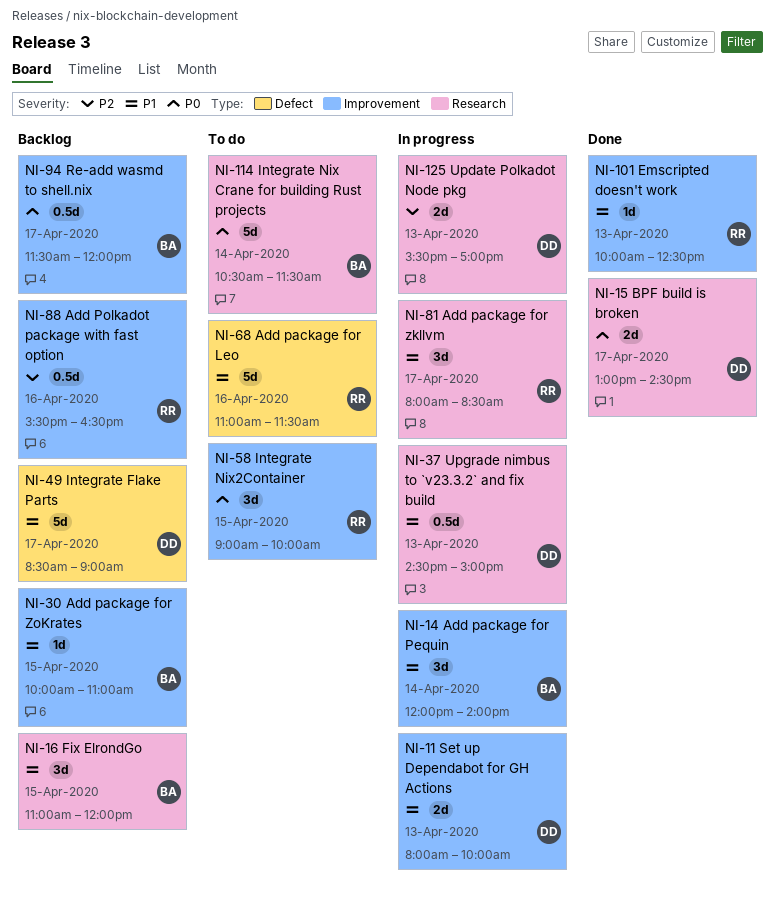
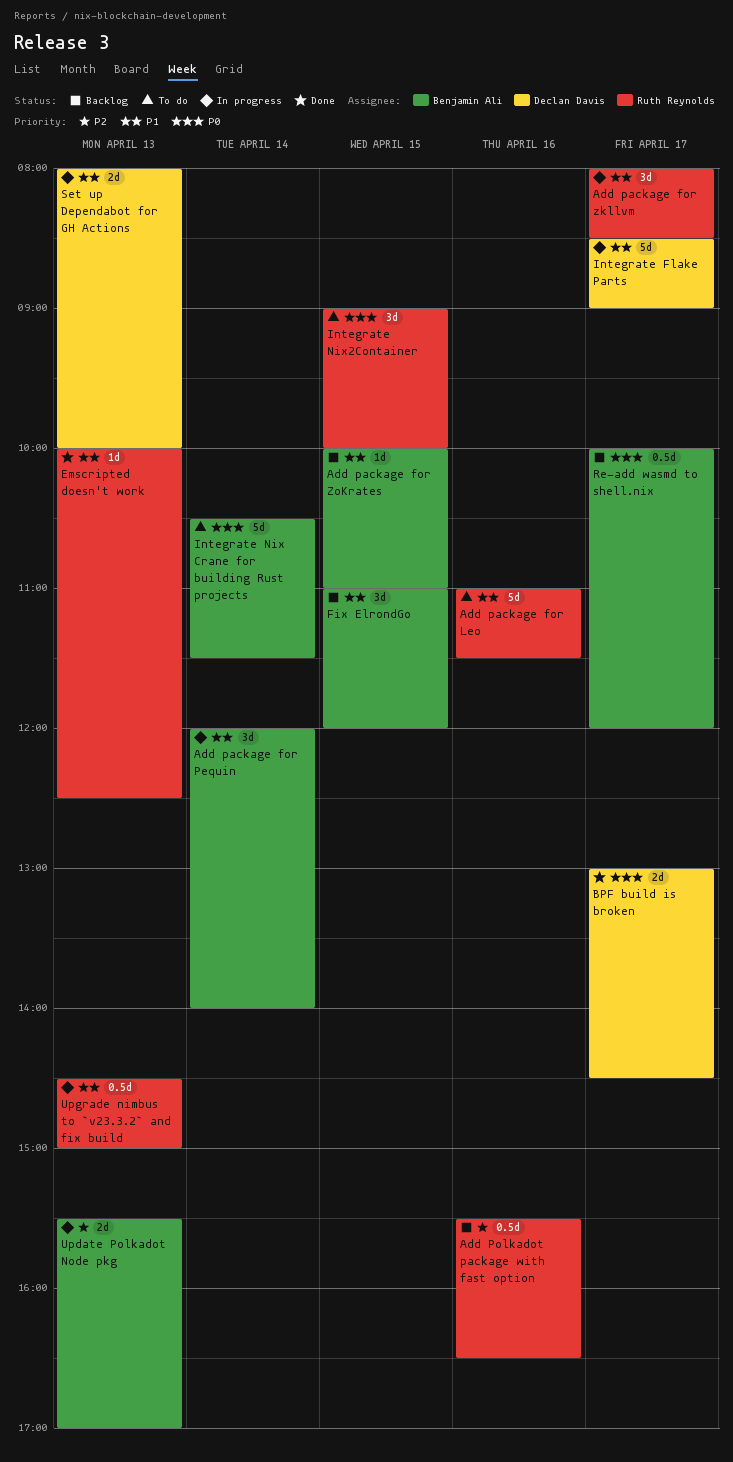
Integrate Flake Parts, status: Backlog -> In progress
Re-add wasmd to shell.nix, begins: 11:30 -> 10:00
Update Polkadot Node pkg, owner: Declan Davis -> Benjamin Ali
Upgrade nimbus to `v23.3.2` and fix build, owner: Declan Davis -> Ruth Reynolds

